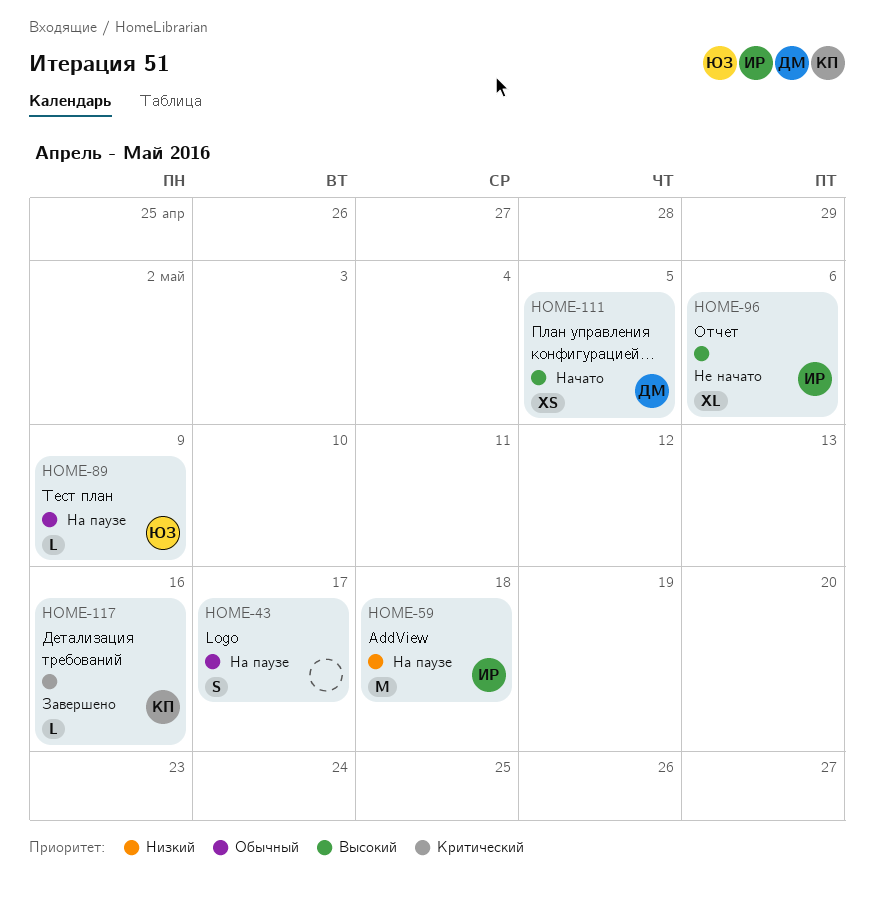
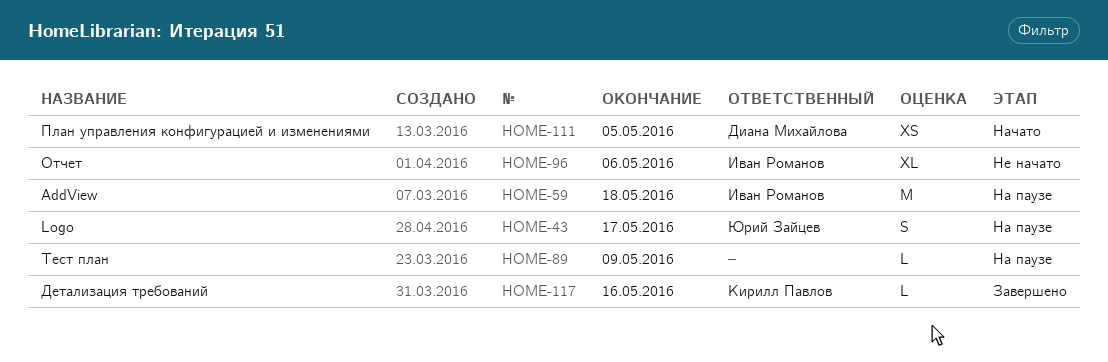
HOME-43, owner: none -> Юрий Зайцев
HOME-89, owner: Юрий Зайцев -> none

